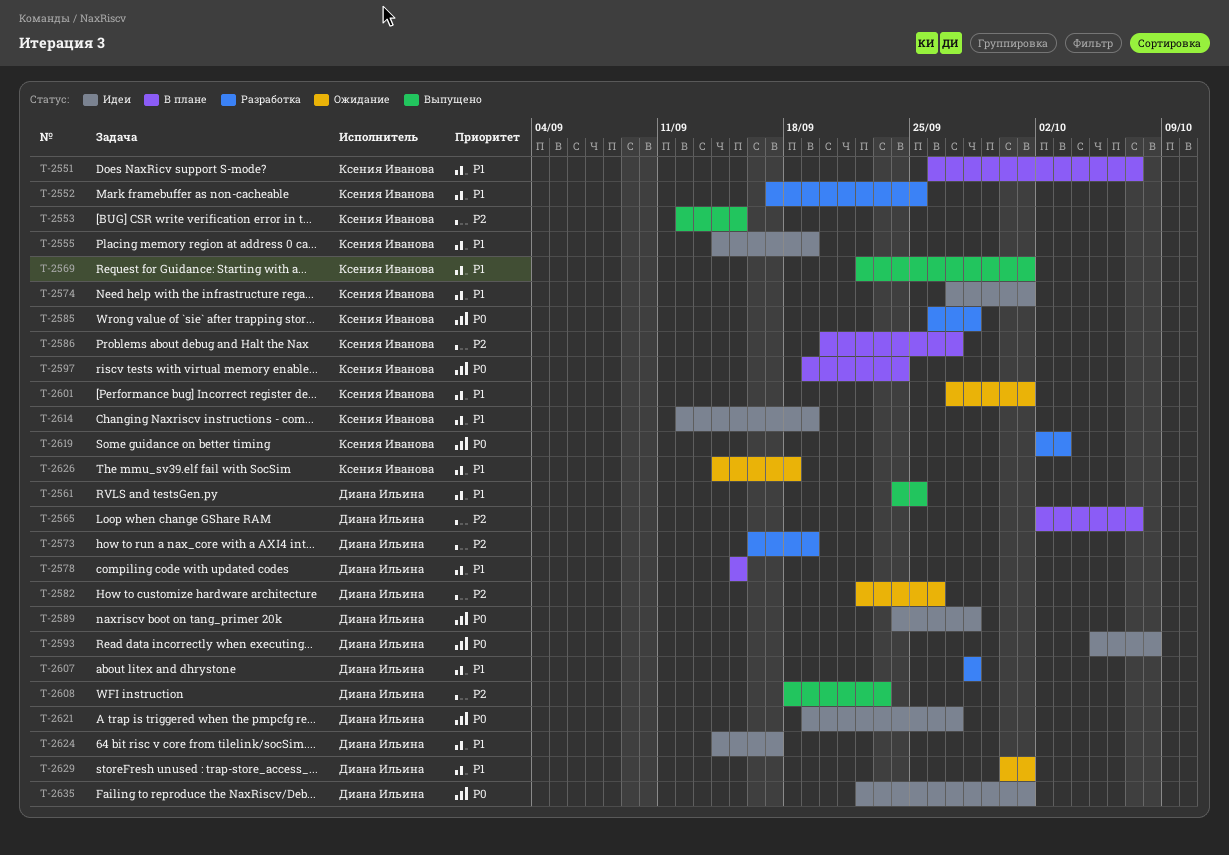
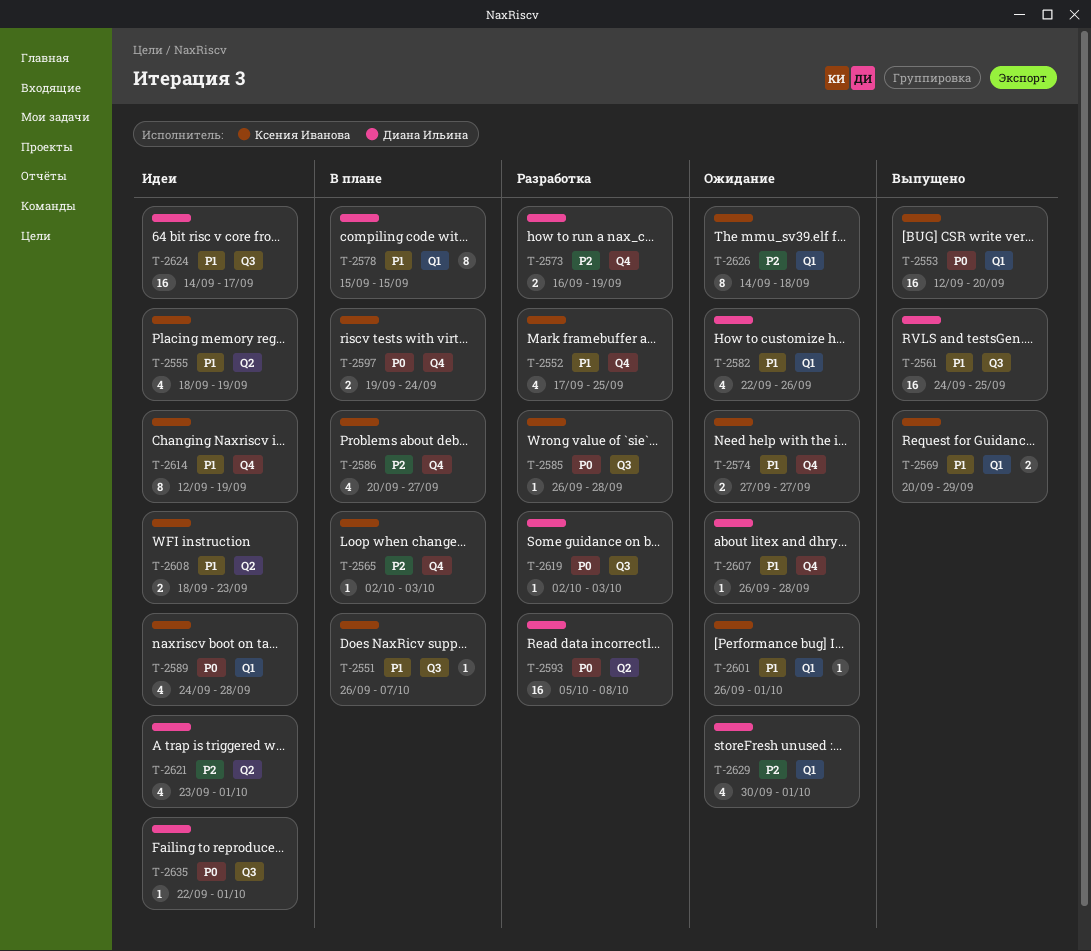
T-2553, priority: P2 -> P0
T-2553, due: Sep 15 -> Sep 20
T-2555, start: Sep 14 -> Sep 18
T-2565, owner: Диана Ильина -> Ксения Иванова
T-2565, due: Oct 7 -> Oct 3
T-2569, start: Sep 22 -> Sep 20
T-2569, due: Oct 1 -> Sep 29
T-2574, status: Идеи -> Ожидание
T-2574, due: Oct 1 -> Sep 27
T-2582, priority: P2 -> P1
T-2589, owner: Диана Ильина -> Ксения Иванова
T-2593, status: Идеи -> Разработка
T-2601, start: Sep 27 -> Sep 26
T-2607, status: Разработка -> Ожидание
T-2607, start: Sep 28 -> Sep 26
T-2608, status: Выпущено -> Идеи
T-2608, owner: Диана Ильина -> Ксения Иванова
T-2608, priority: P2 -> P1
T-2619, owner: Ксения Иванова -> Диана Ильина
T-2621, priority: P0 -> P2
T-2621, start: Sep 19 -> Sep 23
T-2621, due: Sep 27 -> Oct 1
T-2626, priority: P1 -> P2
T-2629, priority: P1 -> P2

